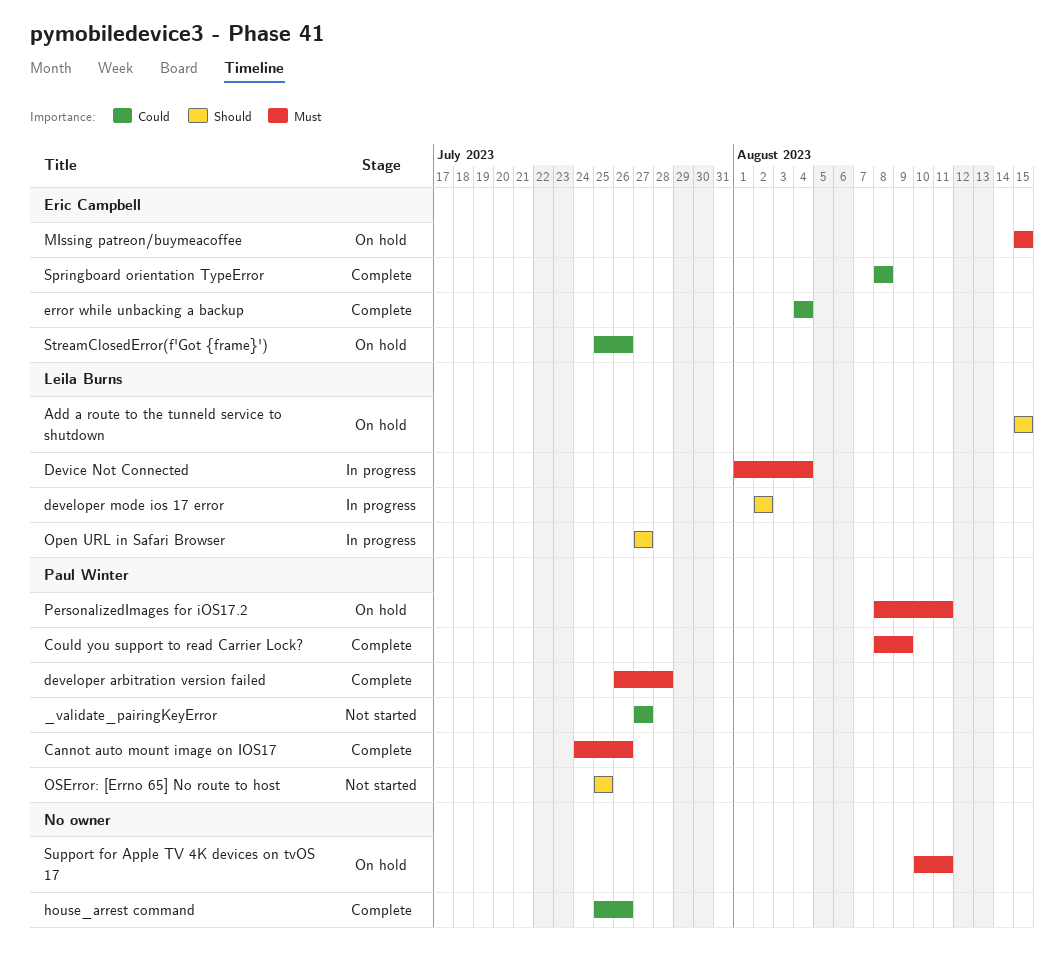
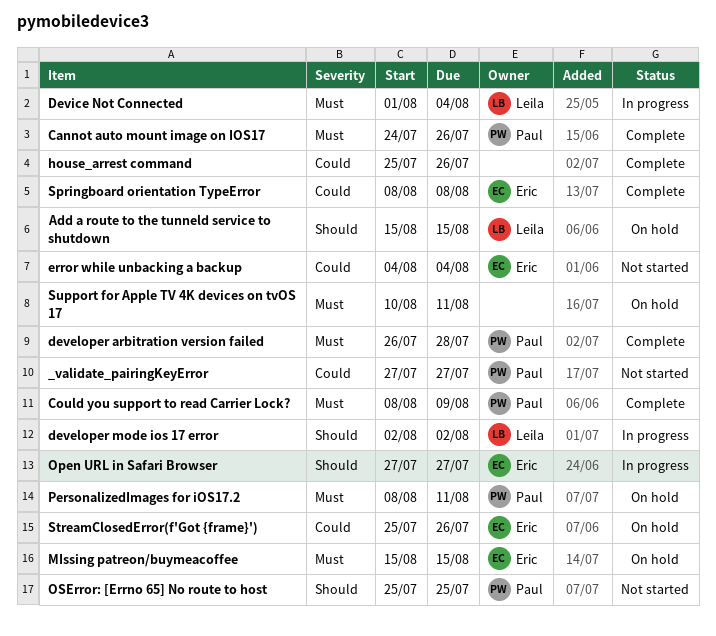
error while unbacking a backup, status: Complete -> Not started
Open URL in Safari Browser, owner: Leila Burns -> Eric Campbell

